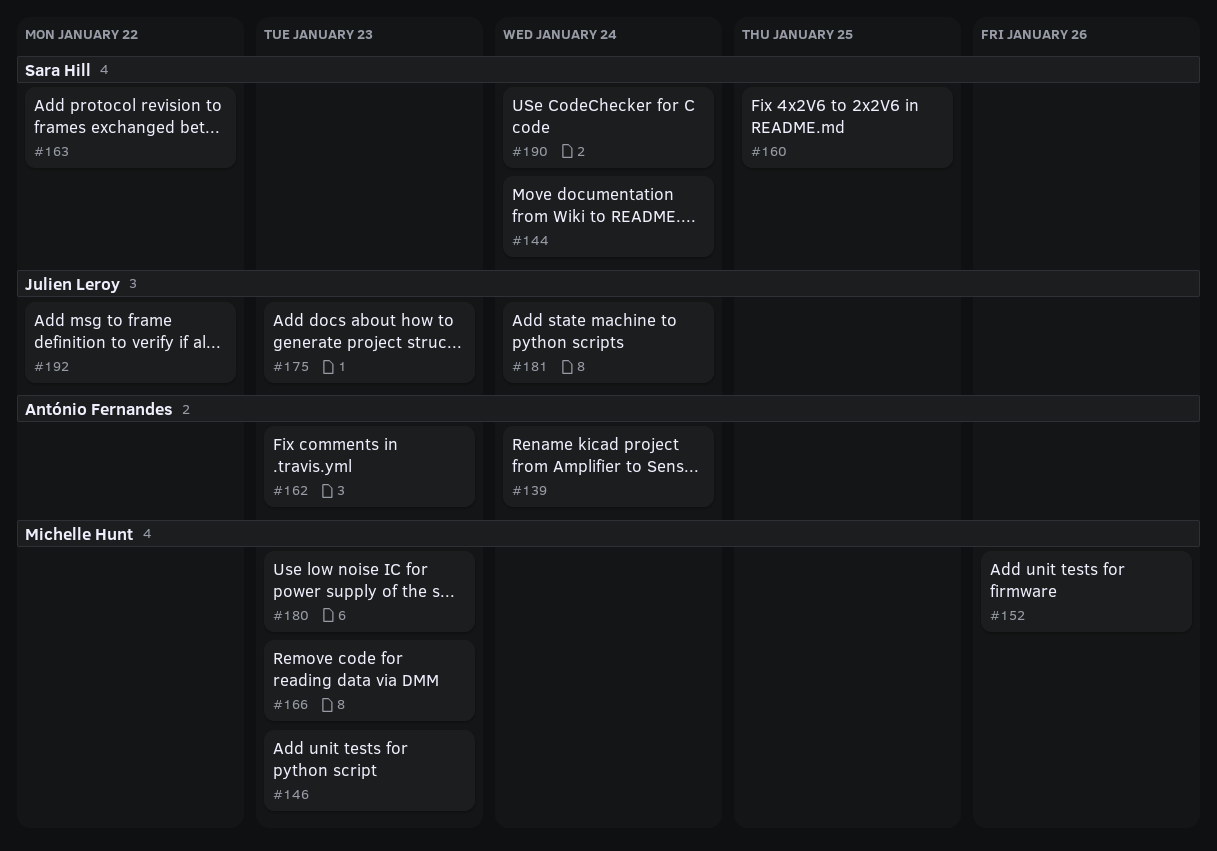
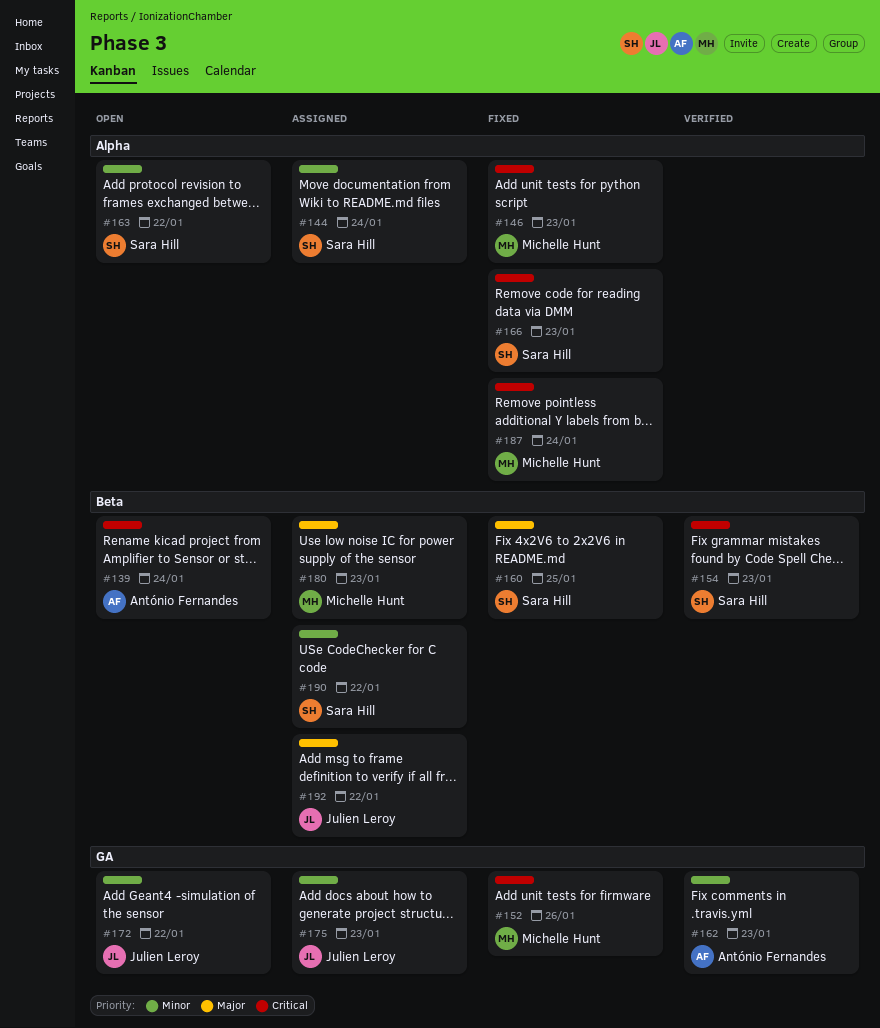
#154: none -> present
#166, owner: Michelle Hunt -> Sara Hill
#172: none -> present
#181: present -> none
#187: none -> present
#190, due: Jan 24 -> Jan 22

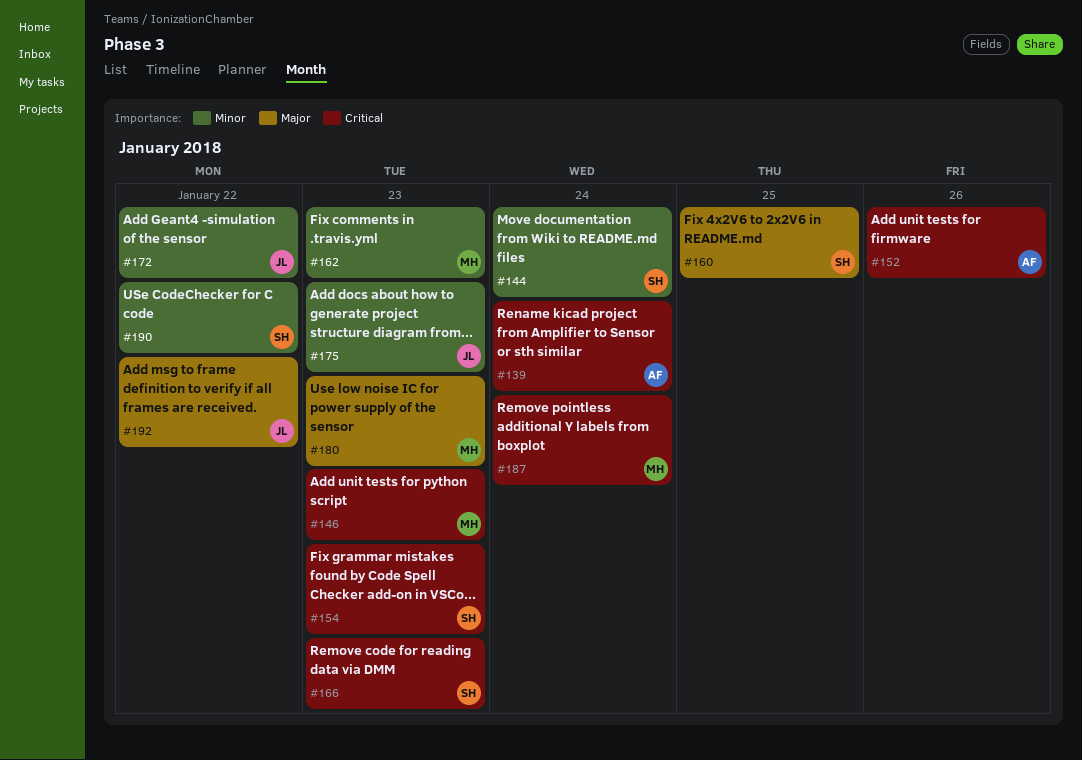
#152, owner: Michelle Hunt -> António Fernandes
#162, owner: António Fernandes -> Michelle Hunt
#163: present -> none

